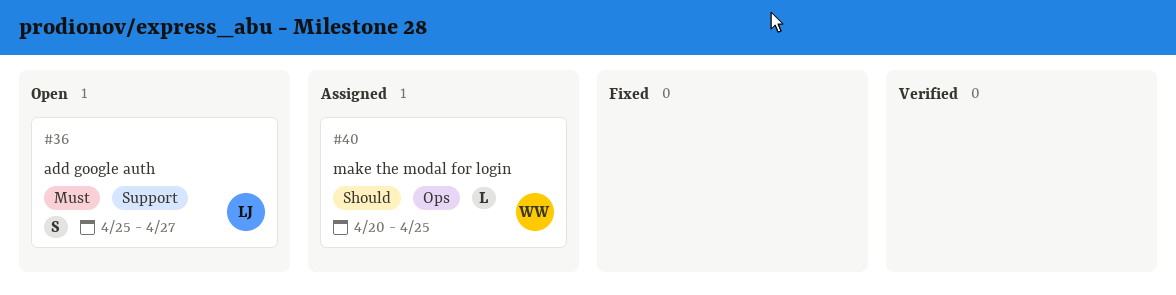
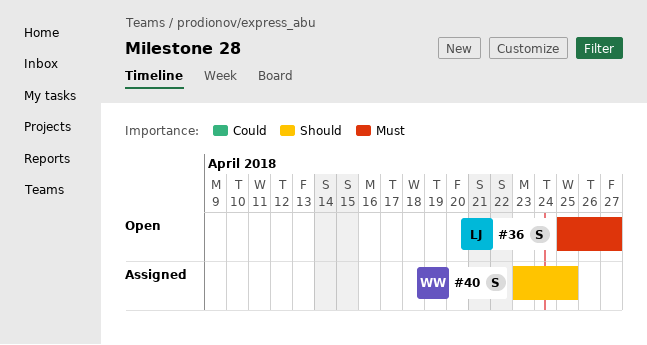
#40, estimate: L -> S
#40, start: Apr 20 -> Apr 23

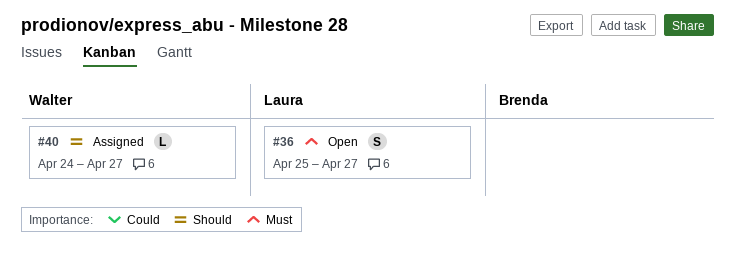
#40, estimate: S -> L
#40, start: Apr 23 -> Apr 24
#40, due: Apr 25 -> Apr 27

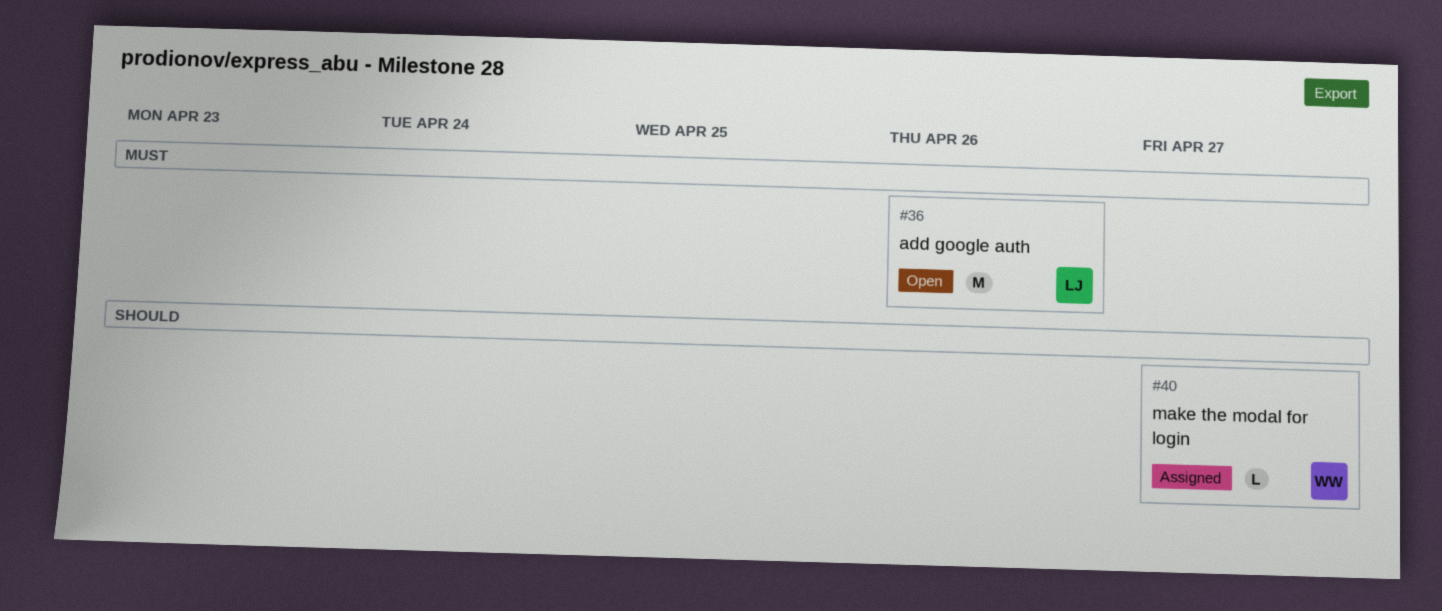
#36, estimate: S -> M
#36, due: Apr 27 -> Apr 26

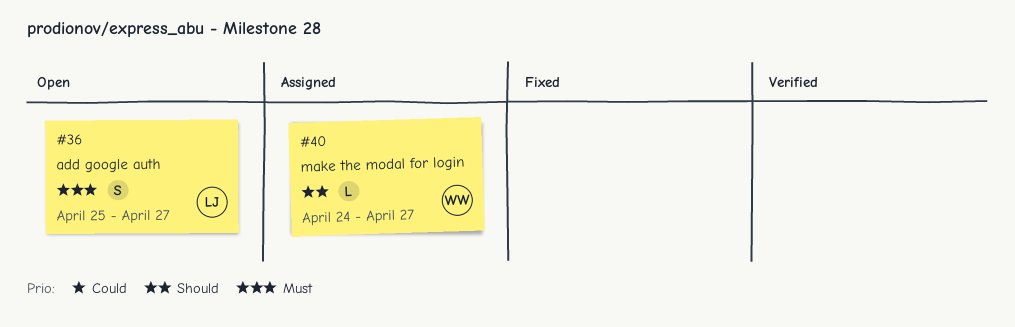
#36, estimate: M -> S
#36, due: Apr 26 -> Apr 27

